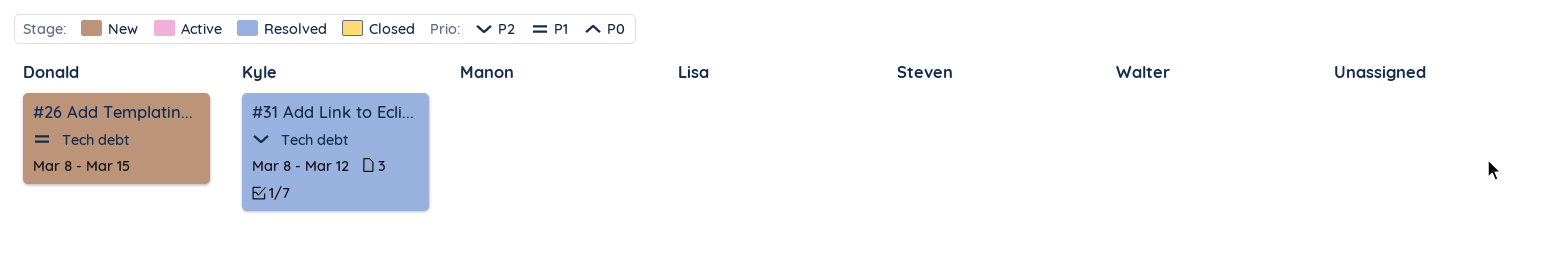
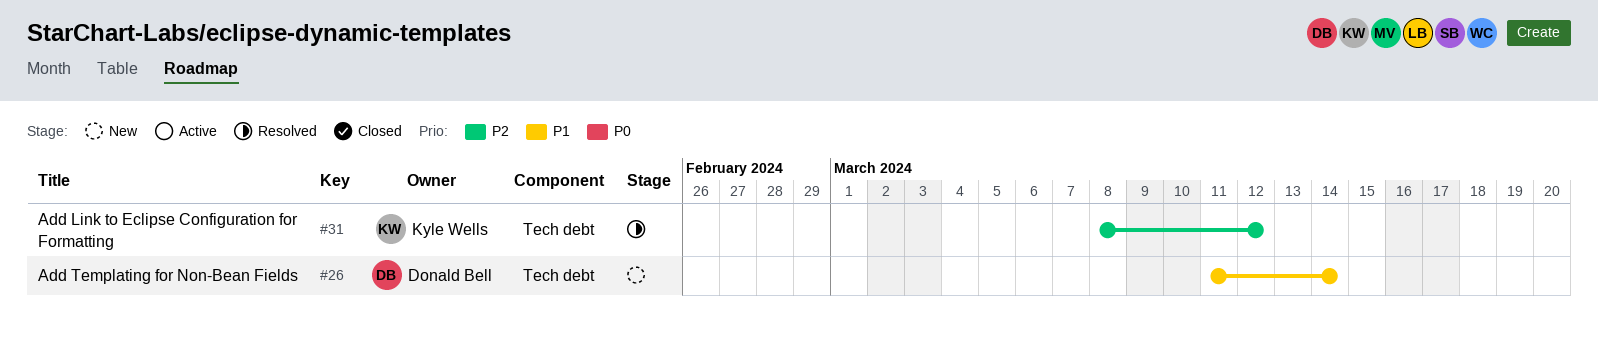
#26, start: Mar 8 -> Mar 11
#26, due: Mar 15 -> Mar 14

